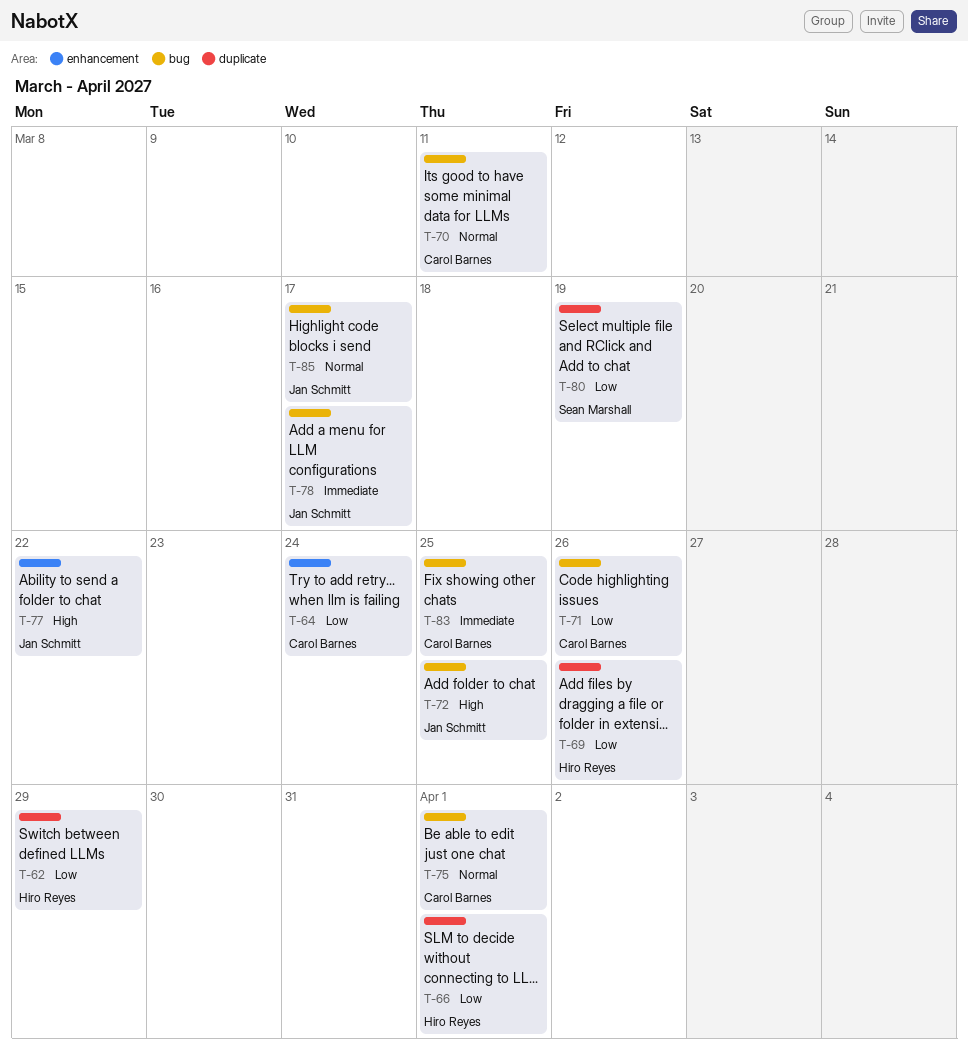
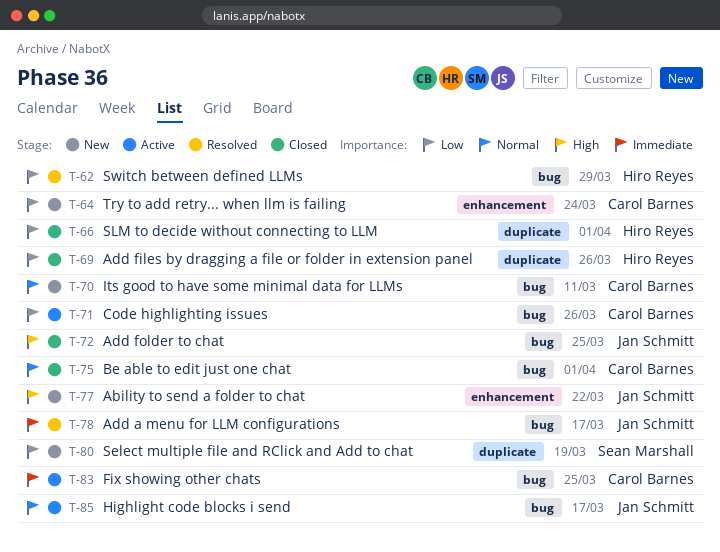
T-62, label: duplicate -> bug

